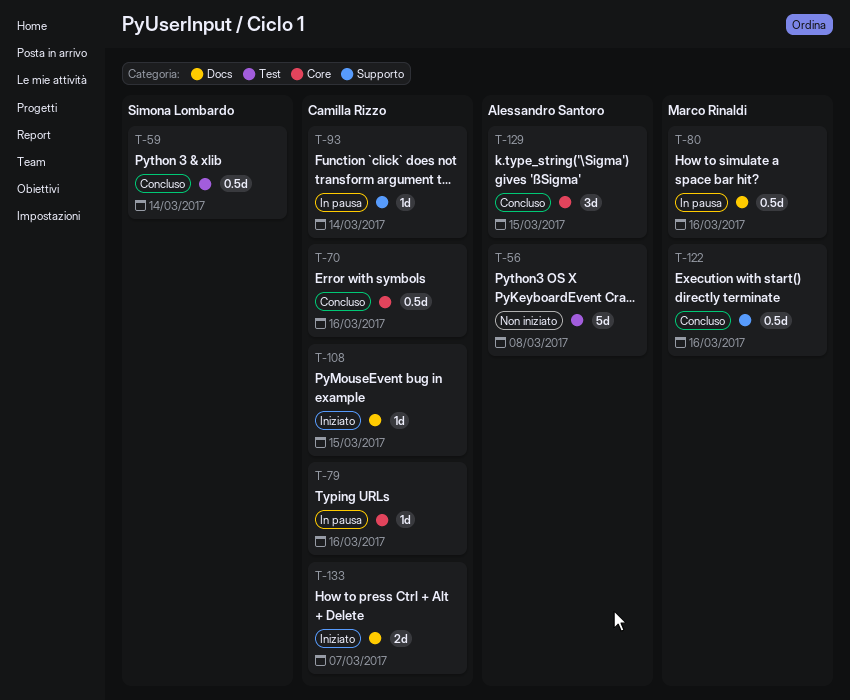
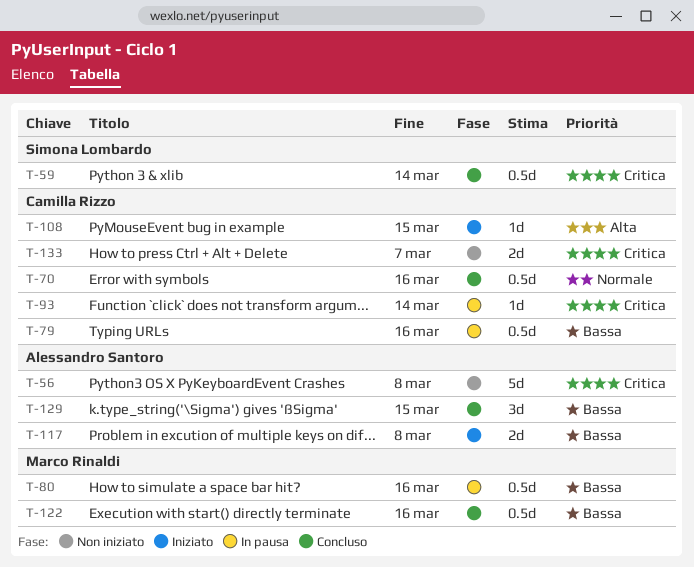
T-79, estimate: 1d -> 0.5d
T-117: none -> present
T-133, status: Iniziato -> Non iniziato

